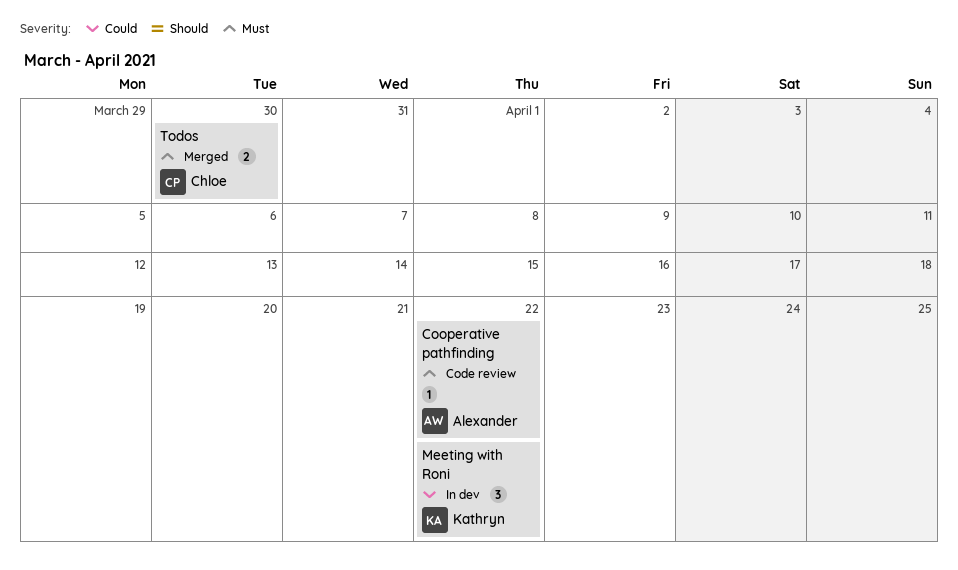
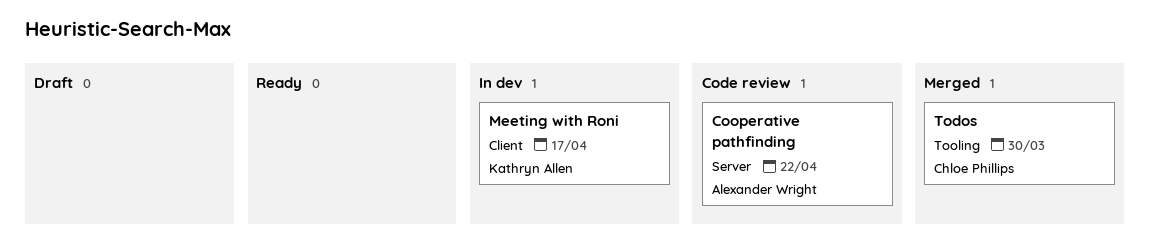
Meeting with Roni, due: Apr 22 -> Apr 17

